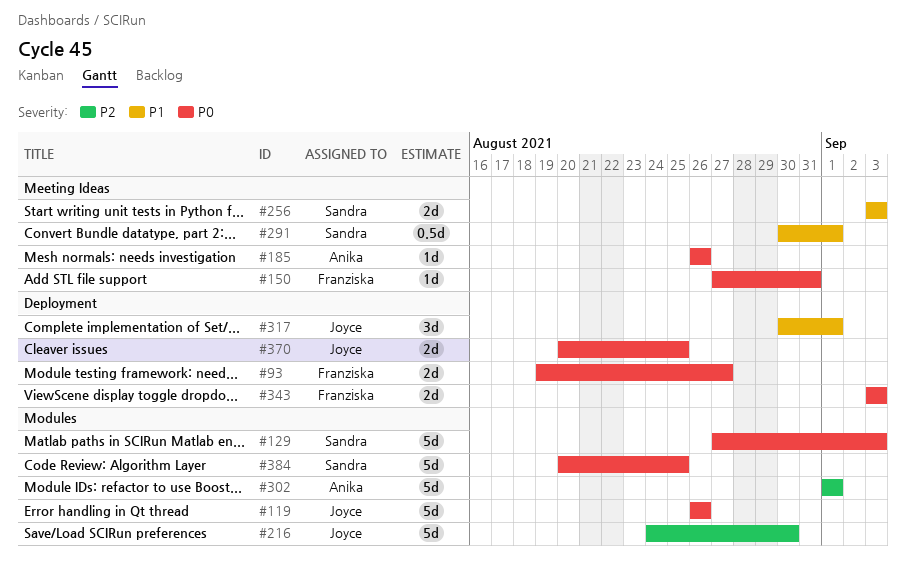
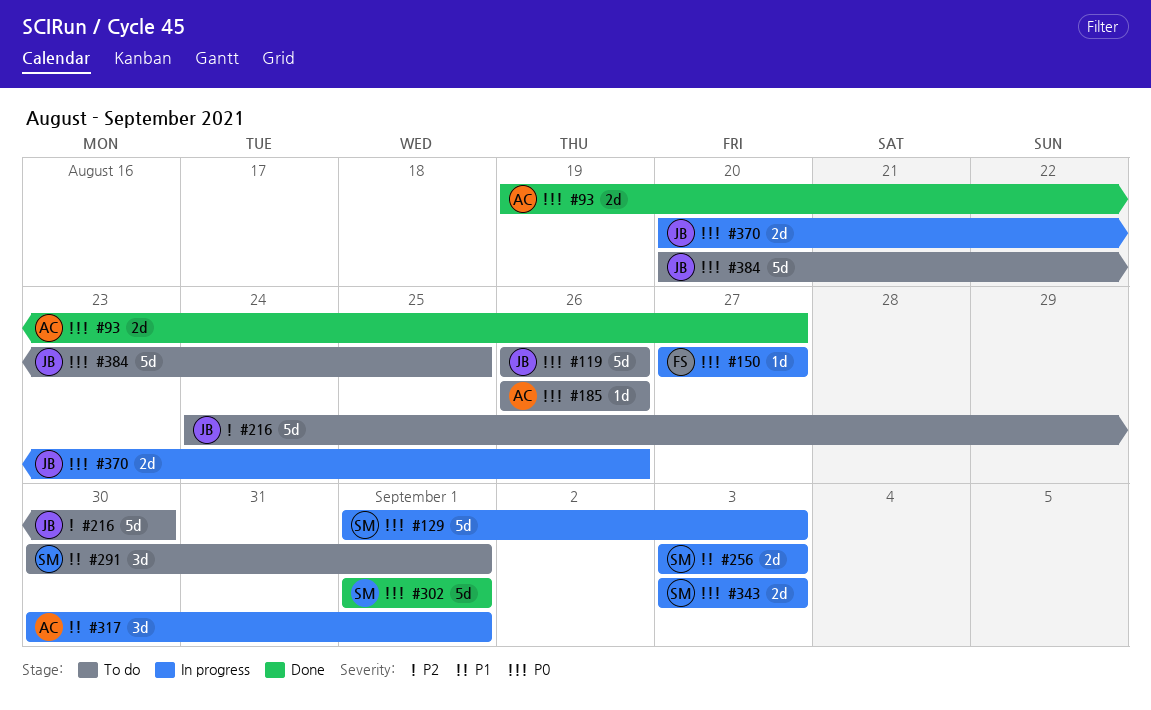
#93, owner: Franziska -> Anika
#129, start: Aug 27 -> Sep 1
#150, due: Aug 31 -> Aug 27
#291, estimate: 0.5d -> 3d
#302, owner: Anika -> Sandra
#302, priority: P2 -> P0
#317, owner: Joyce -> Anika
#343, owner: Franziska -> Sandra
#370, due: Aug 25 -> Aug 26
#384, owner: Sandra -> Joyce

